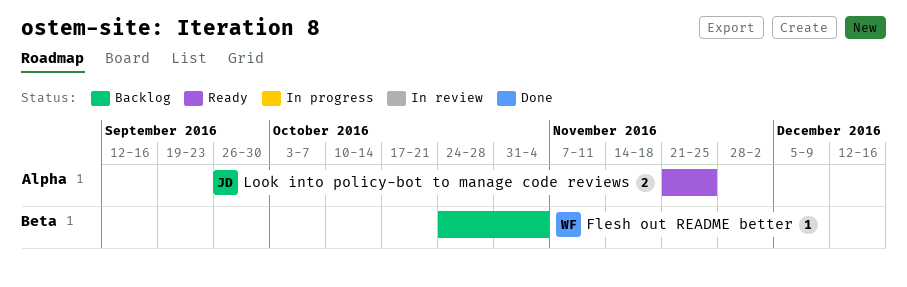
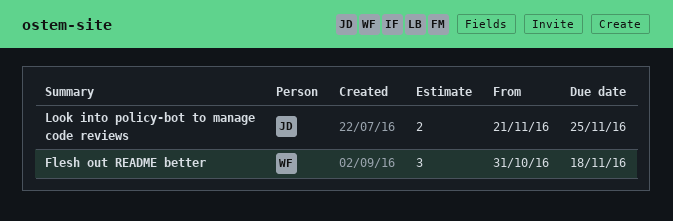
Flesh out README better, estimate: 1 -> 3
Flesh out README better, start: Oct 24 -> Oct 31
Flesh out README better, due: Nov 4 -> Nov 18

